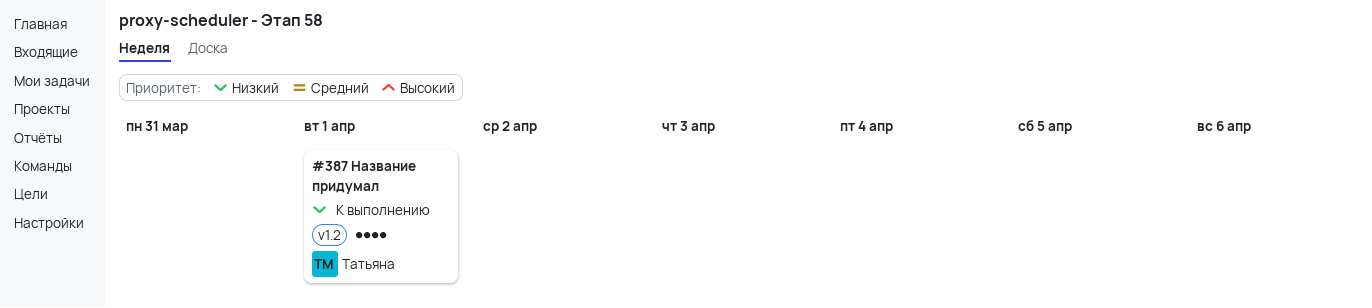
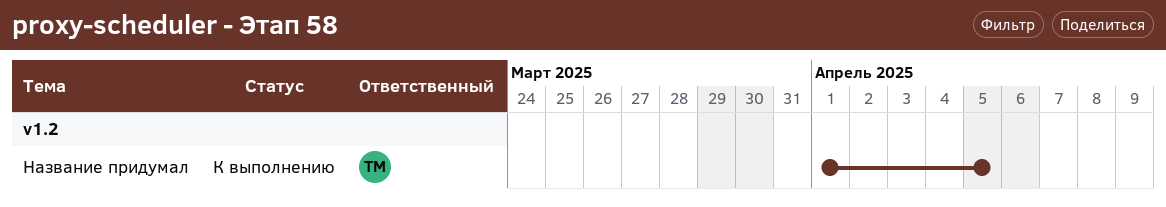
Название придумал, due: Apr 1 -> Apr 5

